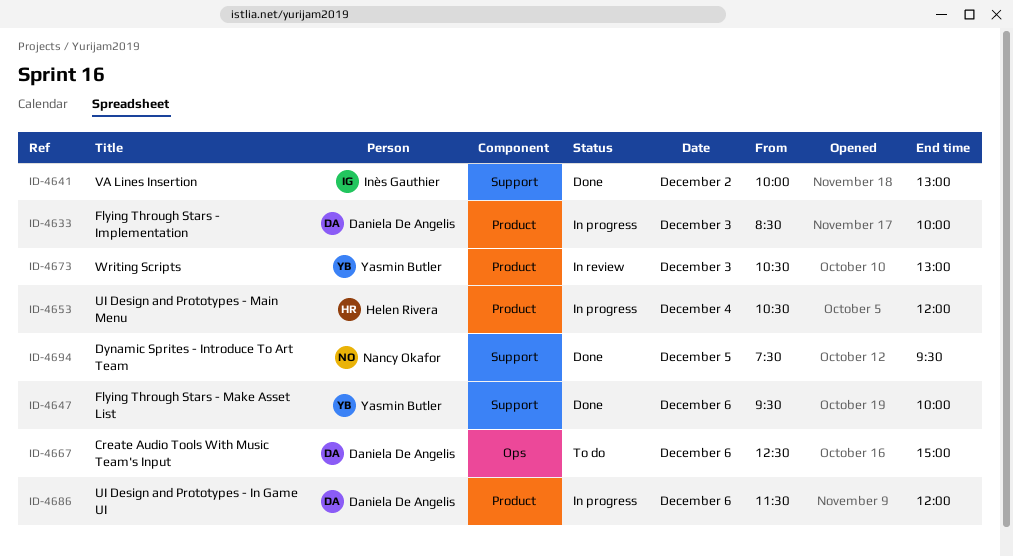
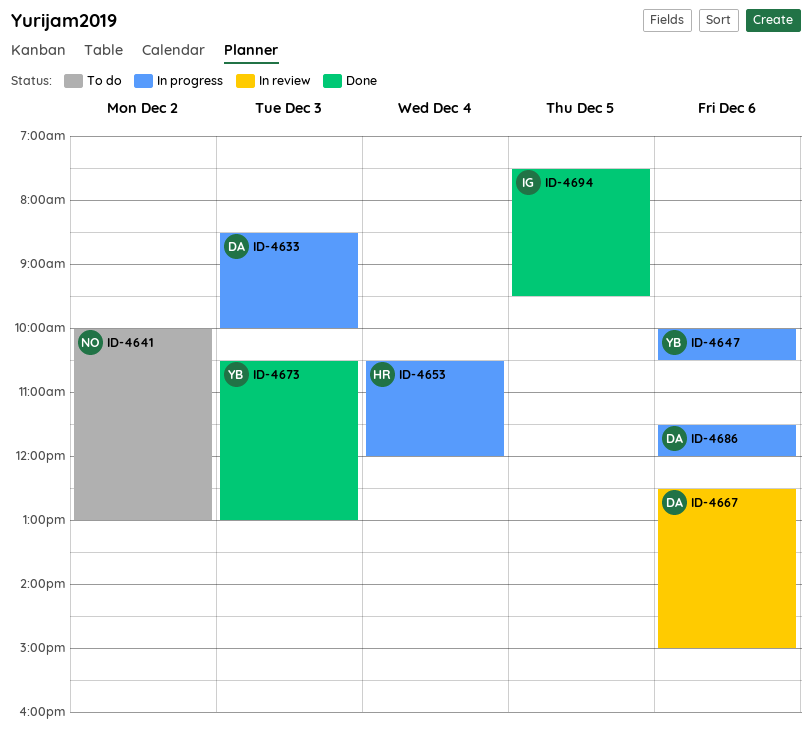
ID-4641, status: Done -> To do
ID-4641, owner: Inès Gauthier -> Nancy Okafor
ID-4647, status: Done -> In progress
ID-4647, begins: 09:30 -> 10:00
ID-4647, ends: 10:00 -> 10:30
ID-4667, status: To do -> In review
ID-4673, status: In review -> Done
ID-4694, owner: Nancy Okafor -> Inès Gauthier

